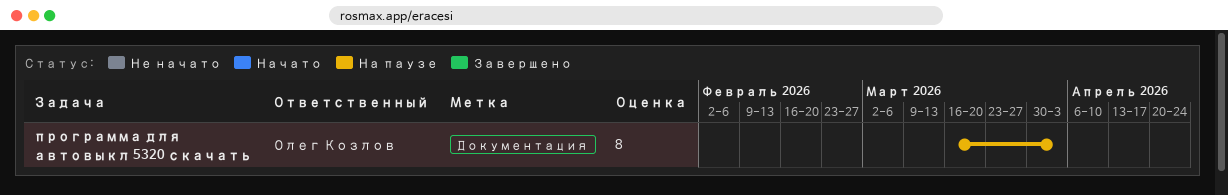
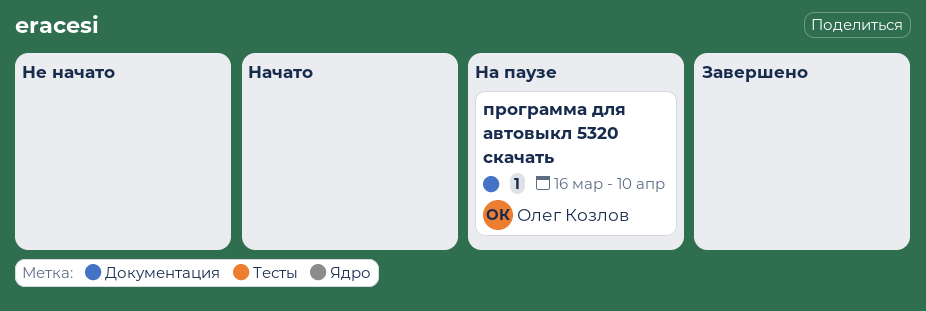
программа для автовыкл 5320 скачать, estimate: 8 -> 1
программа для автовыкл 5320 скачать, due: Apr 3 -> Apr 10

